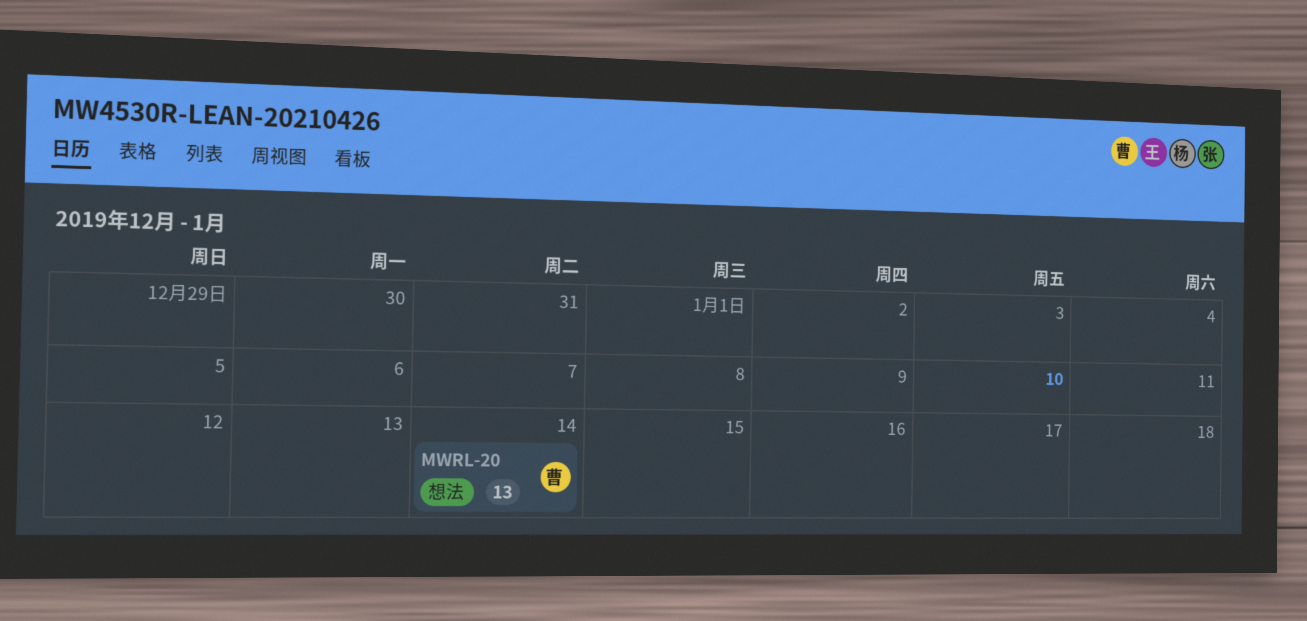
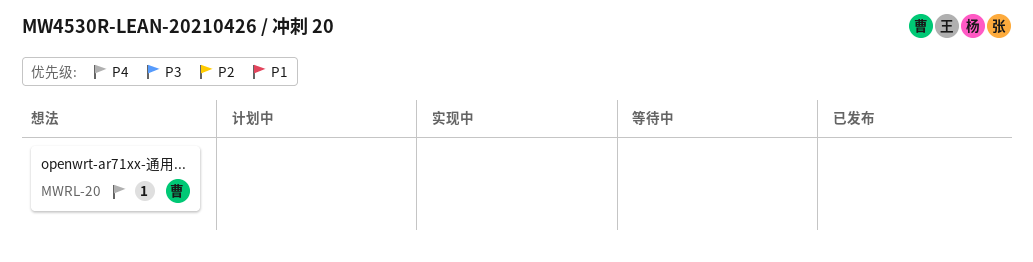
MWRL-20, estimate: 13 -> 1

